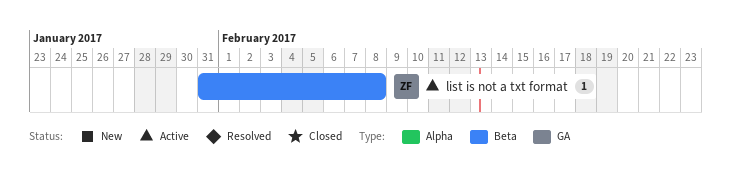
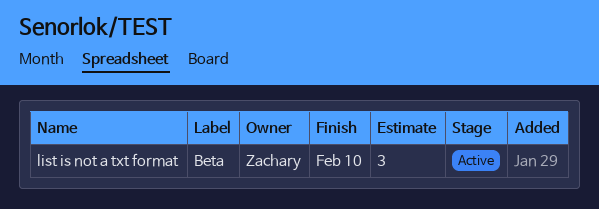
list is not a txt format, estimate: 1 -> 3
list is not a txt format, due: Feb 8 -> Feb 10

